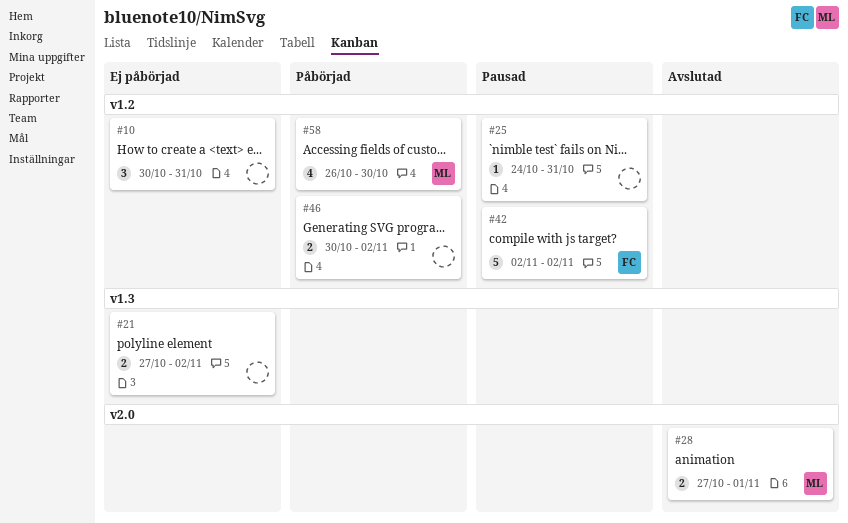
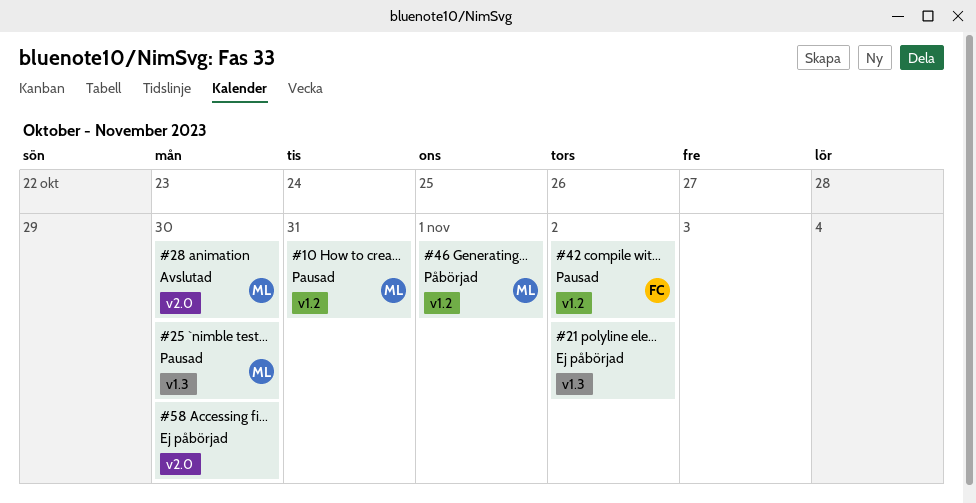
#10, status: Ej påbörjad -> Pausad
#10, owner: none -> ML
#25, owner: none -> ML
#25, label: v1.2 -> v1.3
#25, due: Oct 31 -> Oct 30
#28, due: Nov 1 -> Oct 30
#46, owner: none -> ML
#46, due: Nov 2 -> Nov 1
#58, status: Påbörjad -> Ej påbörjad
#58, owner: ML -> none
#58, label: v1.2 -> v2.0

